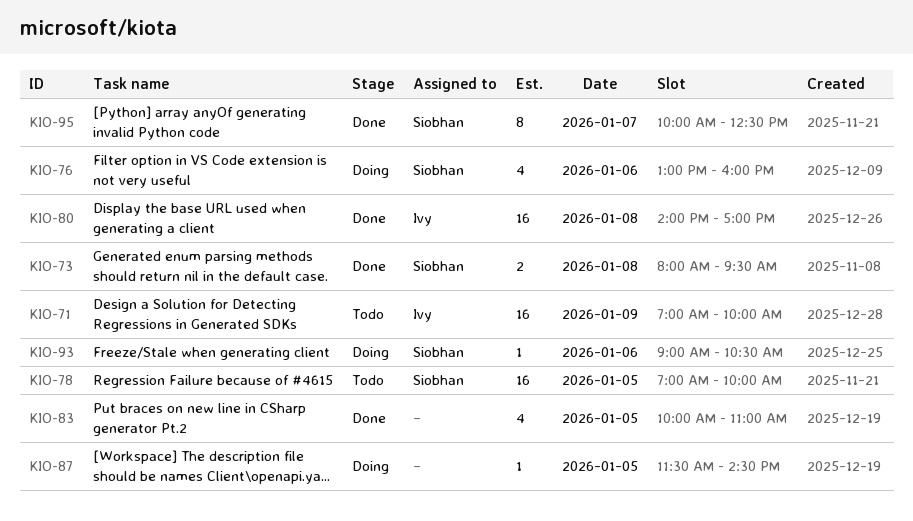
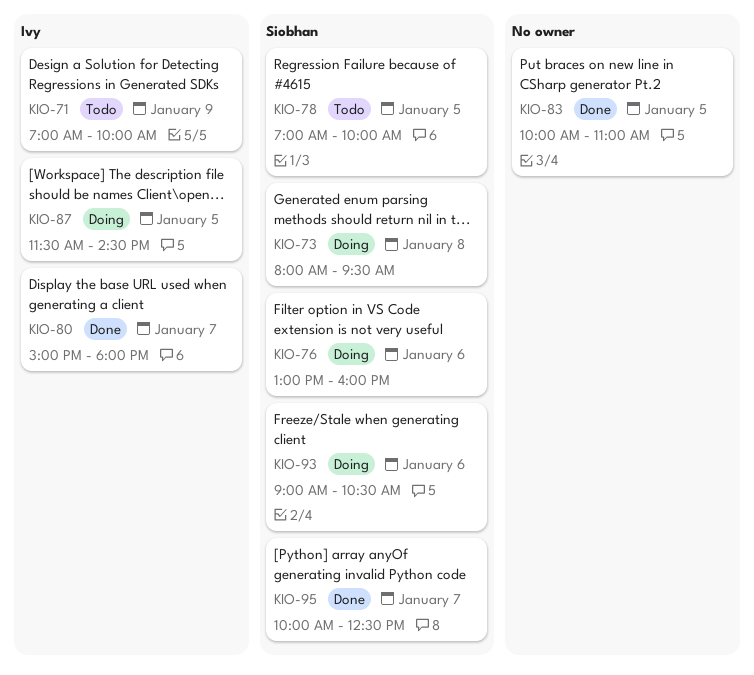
KIO-73, status: Done -> Doing
KIO-80, day: Jan 8 -> Jan 7
KIO-80, begins: 14:00 -> 15:00
KIO-80, ends: 17:00 -> 18:00
KIO-87, owner: none -> Ivy

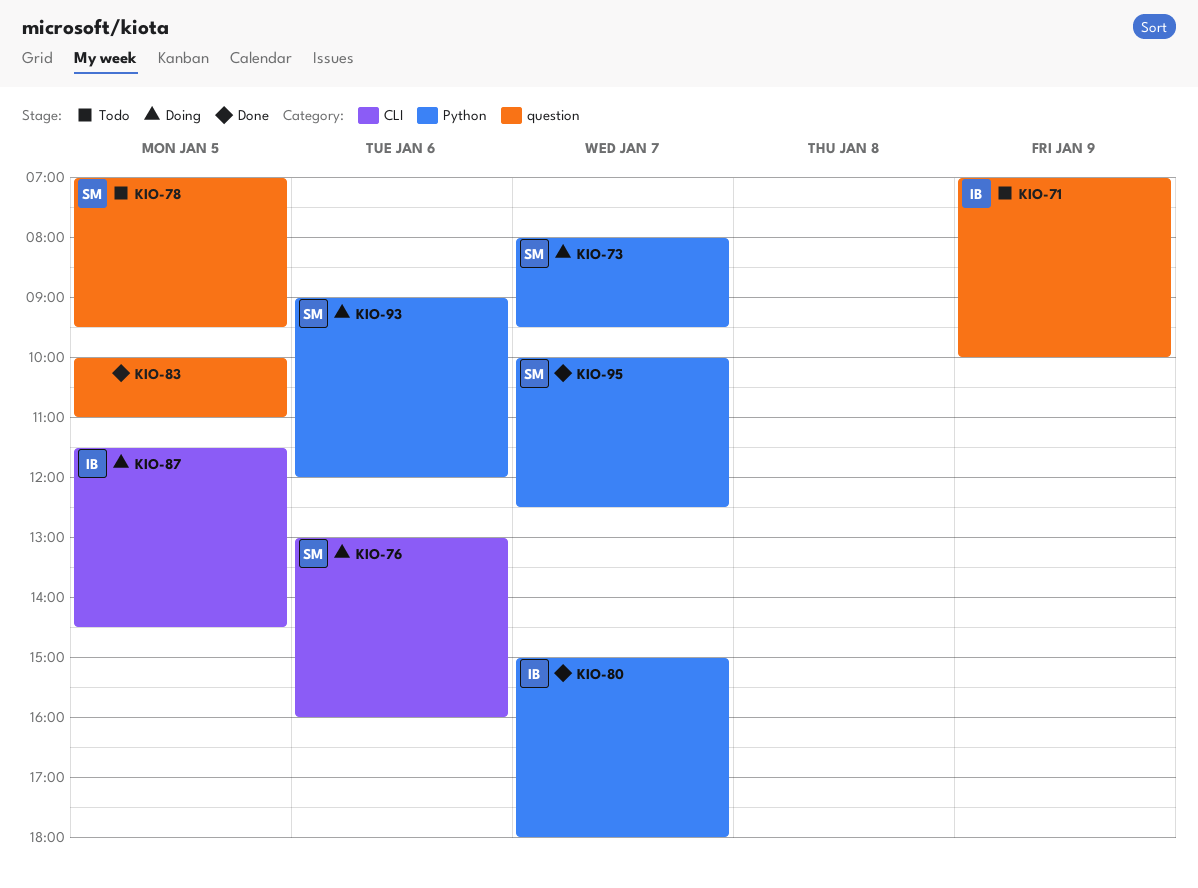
KIO-73, day: Jan 8 -> Jan 7
KIO-78, ends: 10:00 -> 09:30
KIO-93, ends: 10:30 -> 12:00

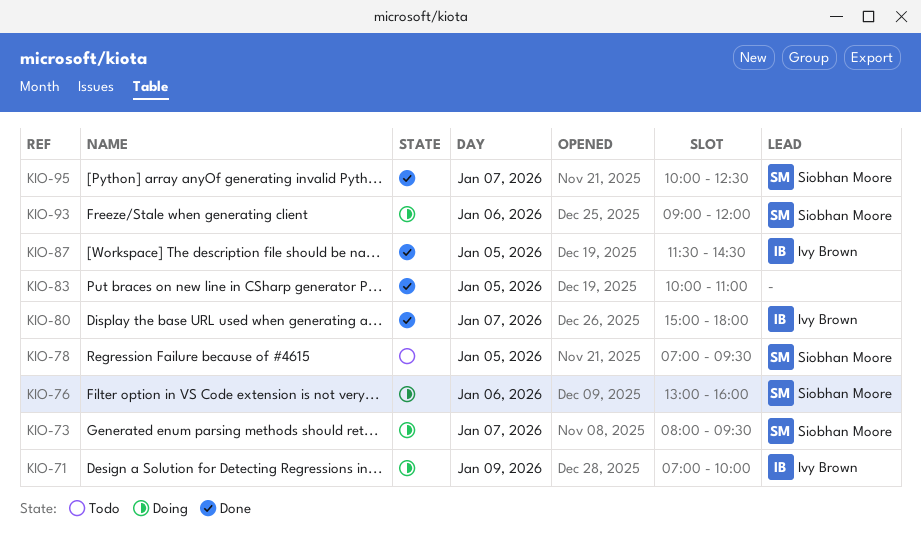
KIO-71, status: Todo -> Doing
KIO-87, status: Doing -> Done

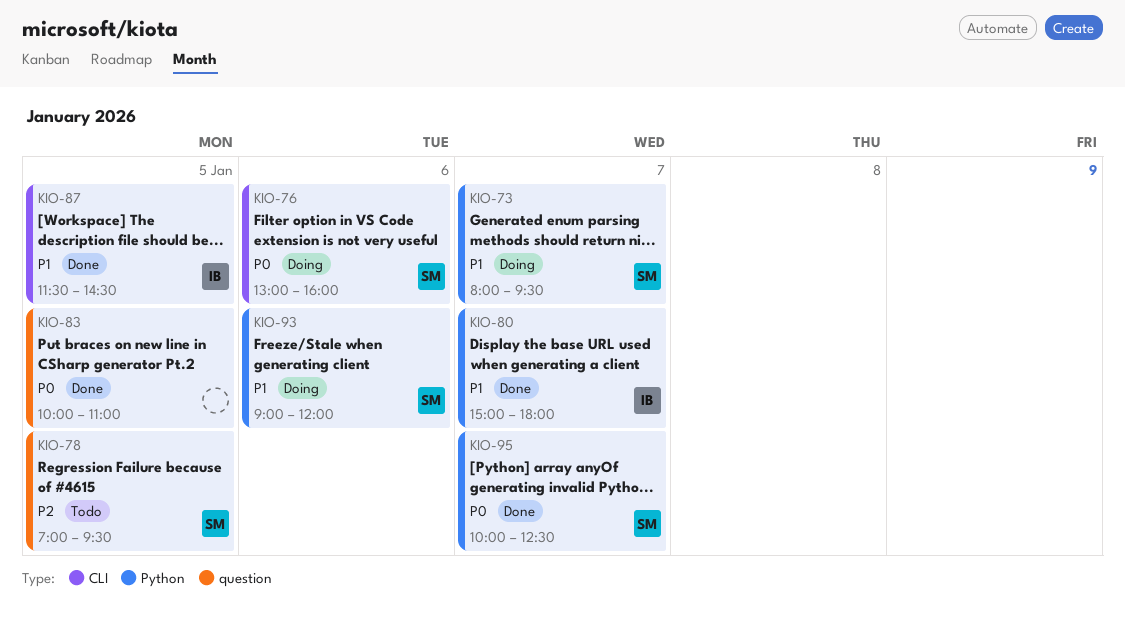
KIO-71: present -> none

